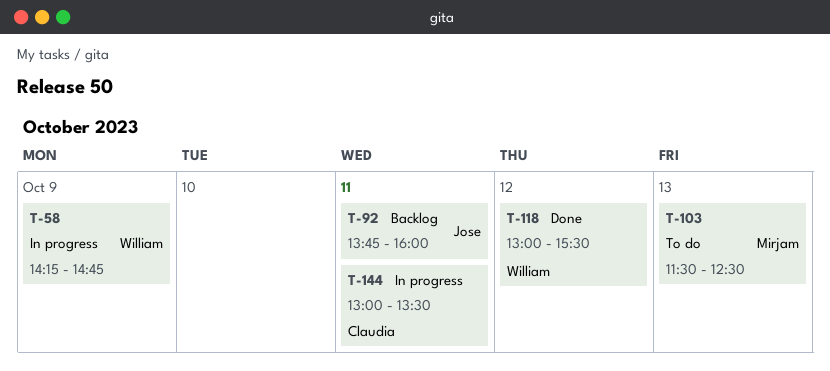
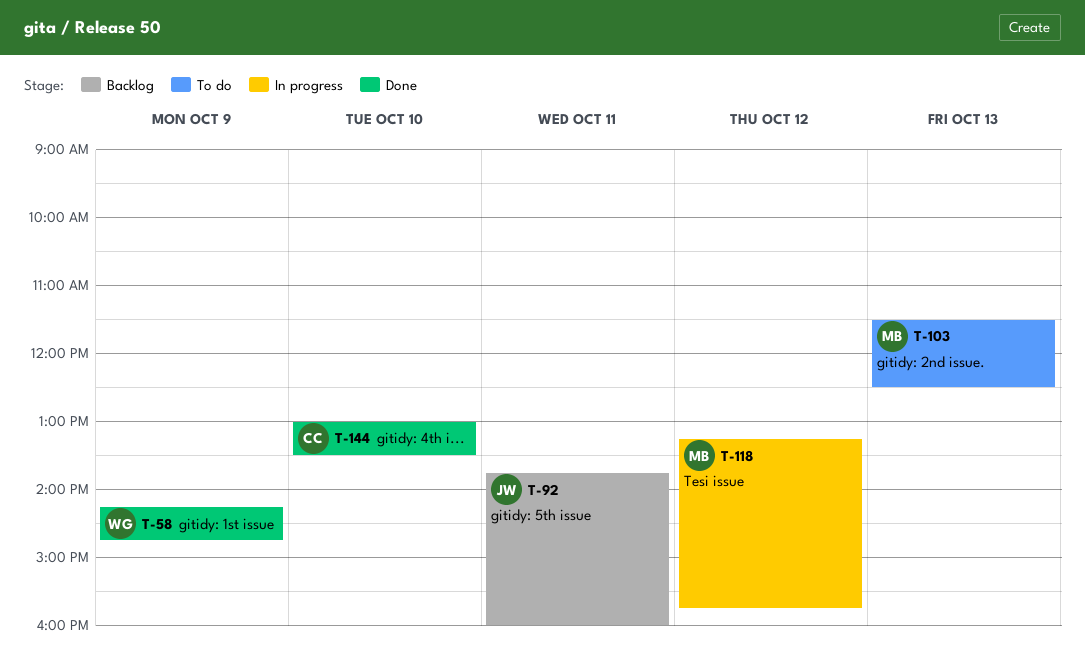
T-58, status: In progress -> Done
T-118, status: Done -> In progress
T-118, owner: William -> Mirjam
T-118, begins: 13:00 -> 13:15
T-118, ends: 15:30 -> 15:45
T-144, status: In progress -> Done
T-144, day: Oct 11 -> Oct 10

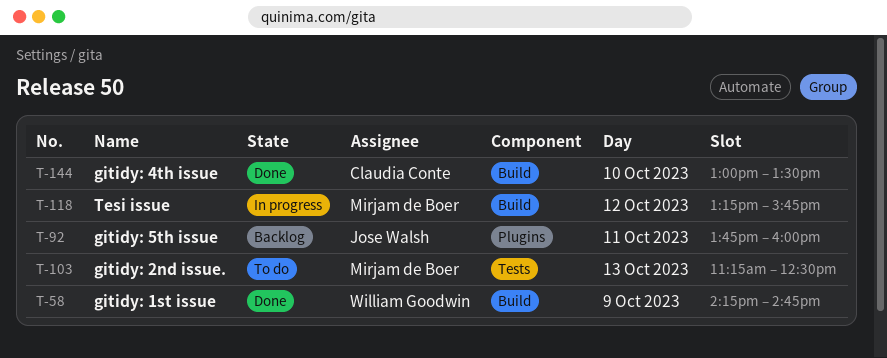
T-103, begins: 11:30 -> 11:15

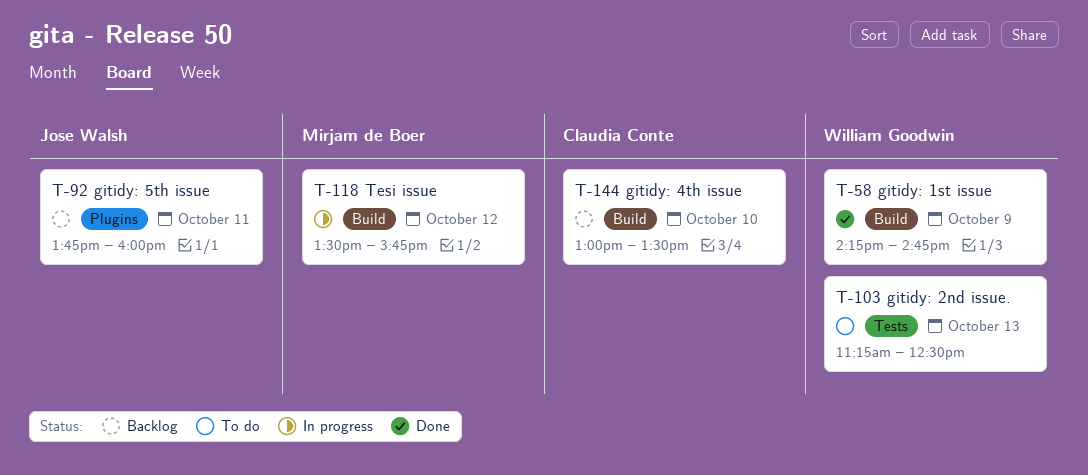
T-103, owner: Mirjam de Boer -> William Goodwin
T-118, begins: 13:15 -> 13:30
T-144, status: Done -> Backlog

